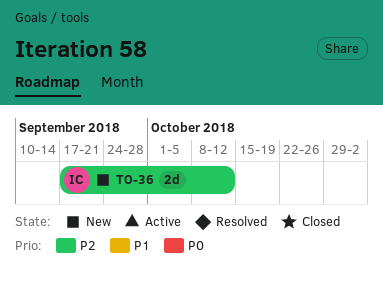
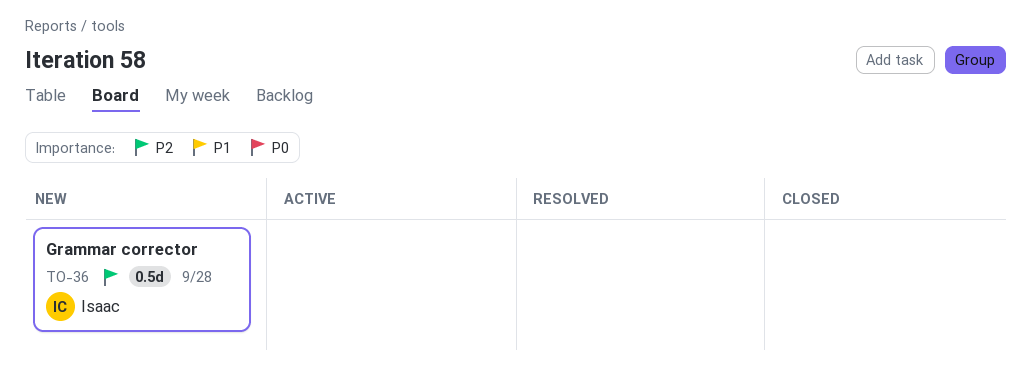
TO-36, estimate: 2d -> 0.5d
TO-36, due: Oct 12 -> Sep 28

